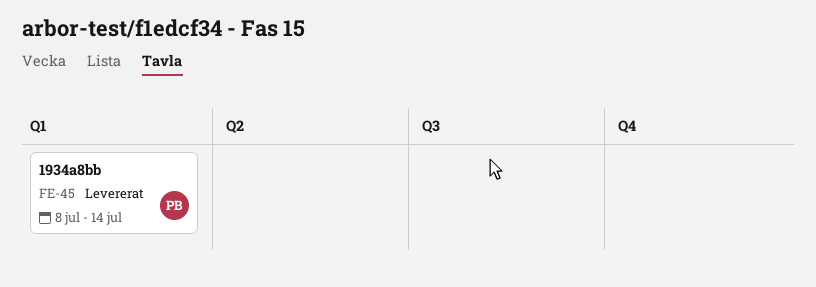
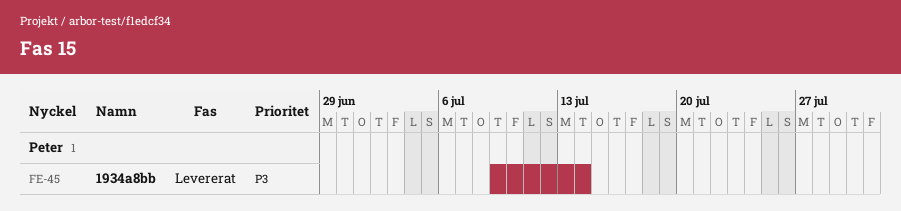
FE-45, start: Jul 8 -> Jul 9

